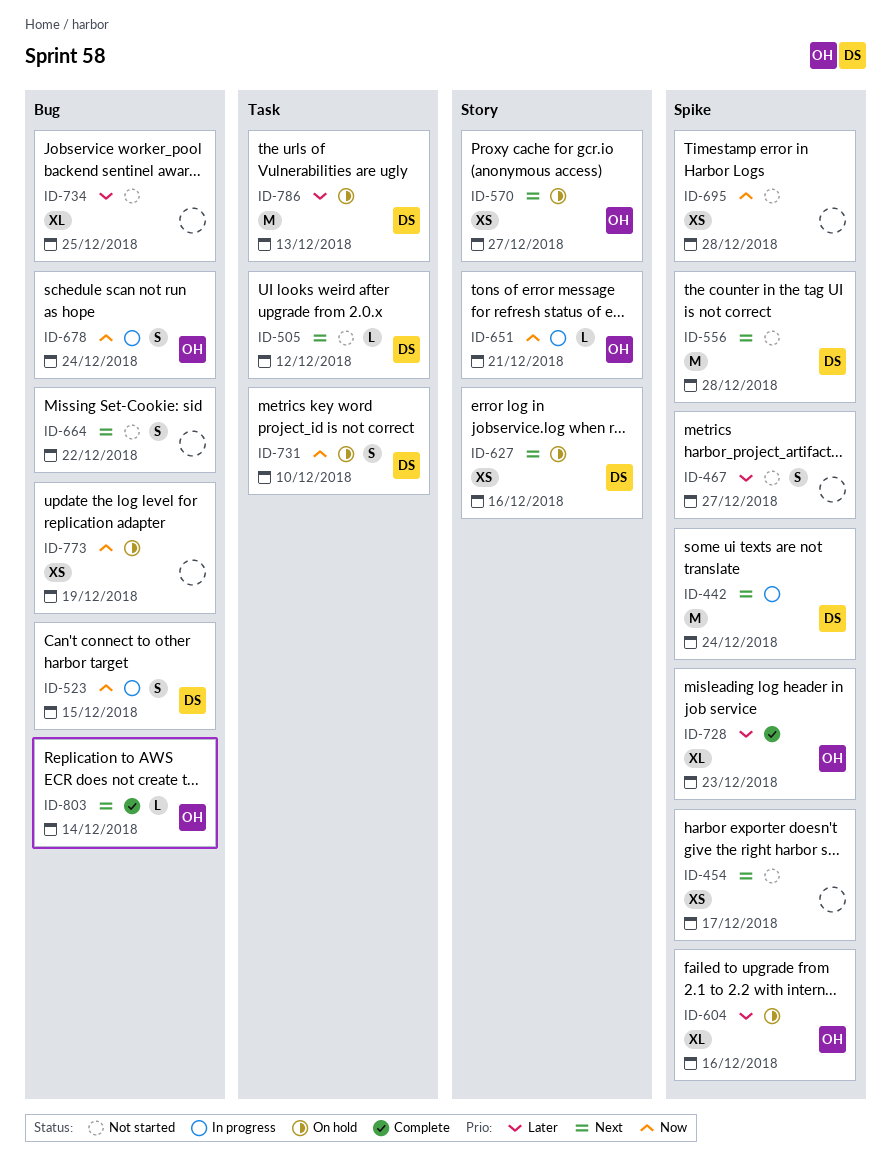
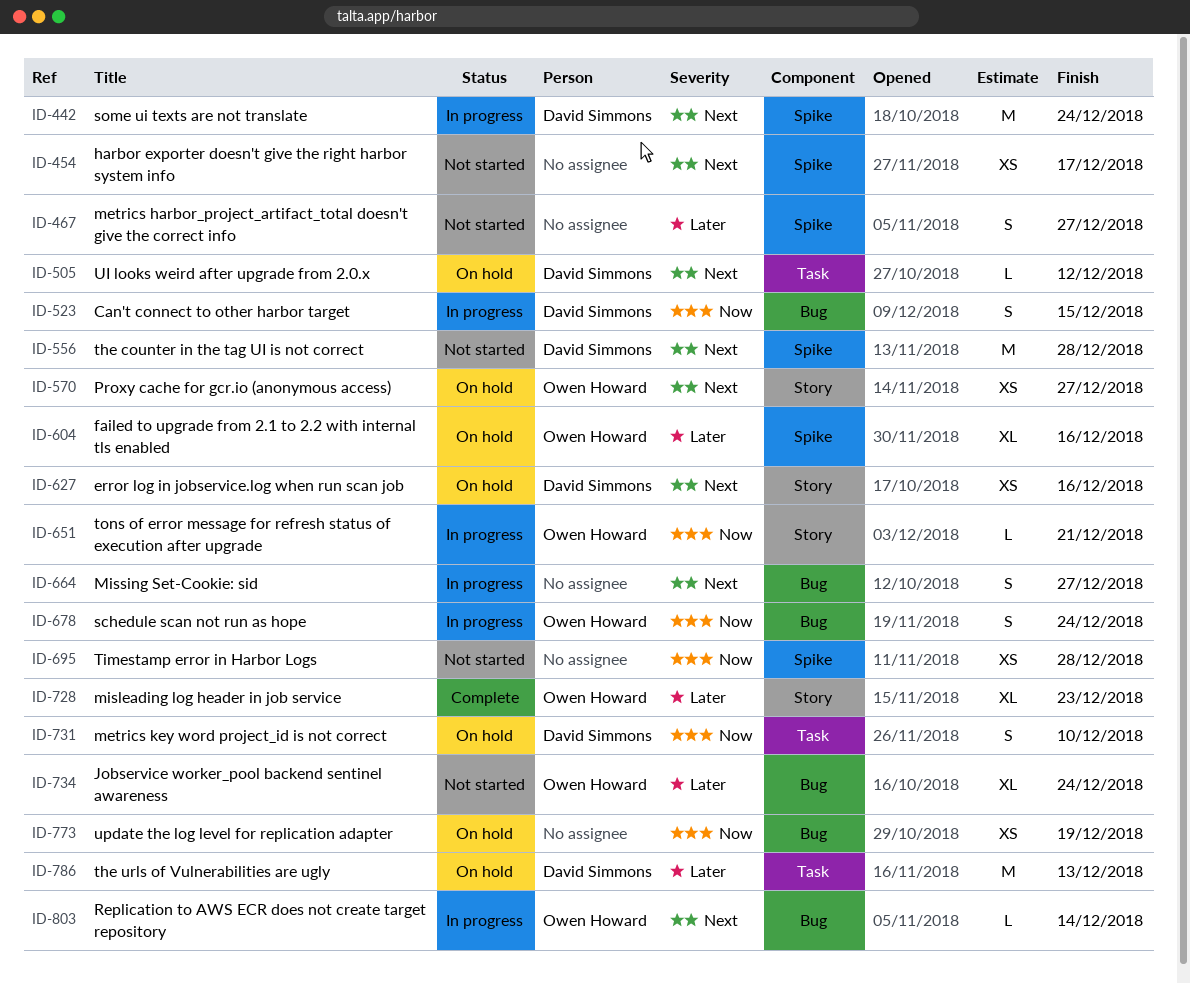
ID-505, status: Not started -> On hold
ID-664, status: Not started -> In progress
ID-664, due: Dec 22 -> Dec 27
ID-728, label: Spike -> Story
ID-734, owner: none -> Owen Howard
ID-734, due: Dec 25 -> Dec 24
ID-803, status: Complete -> In progress

